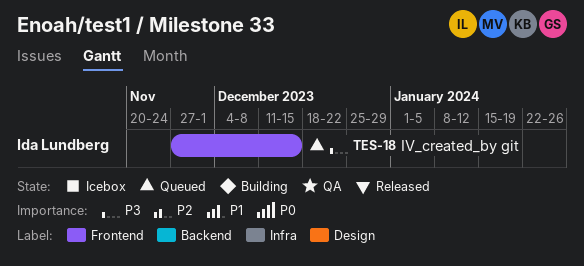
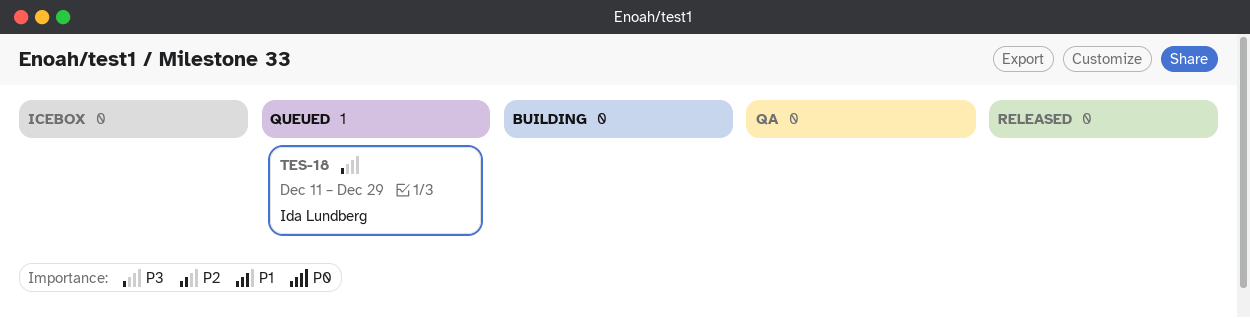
TES-18, start: Nov 27 -> Dec 11
TES-18, due: Dec 15 -> Dec 29

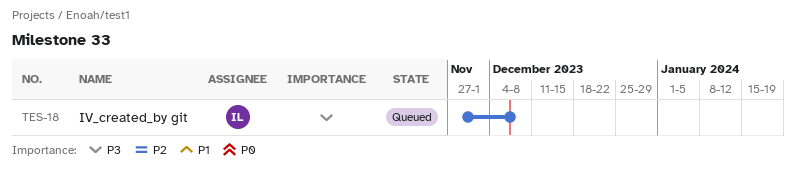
TES-18, start: Dec 11 -> Nov 27
TES-18, due: Dec 29 -> Dec 8

